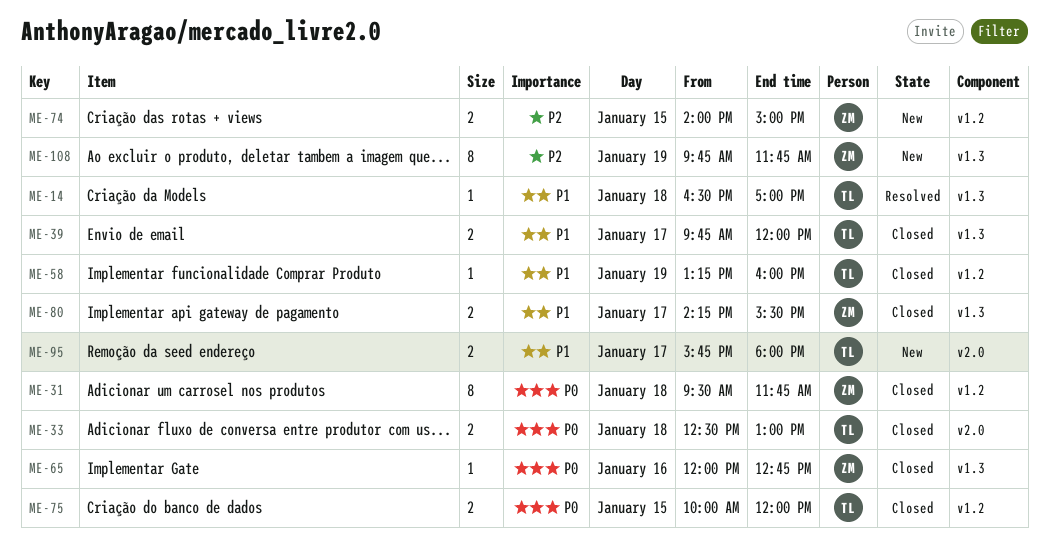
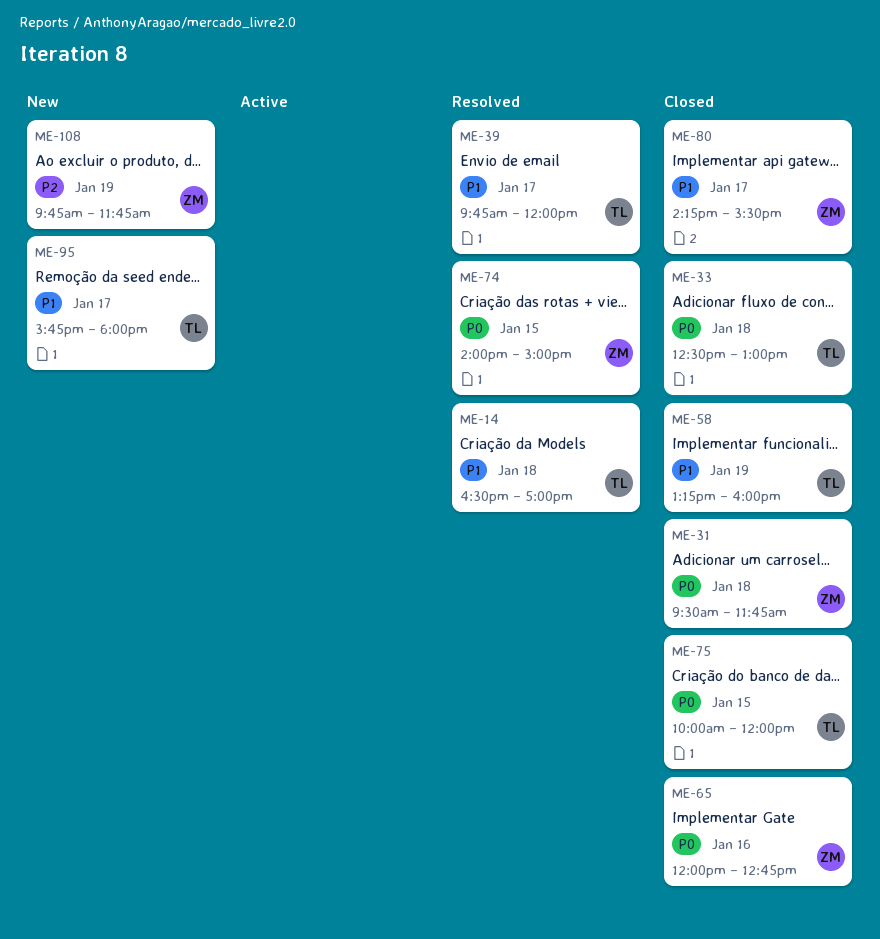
ME-39, status: Closed -> Resolved
ME-74, status: New -> Resolved
ME-74, priority: P2 -> P0

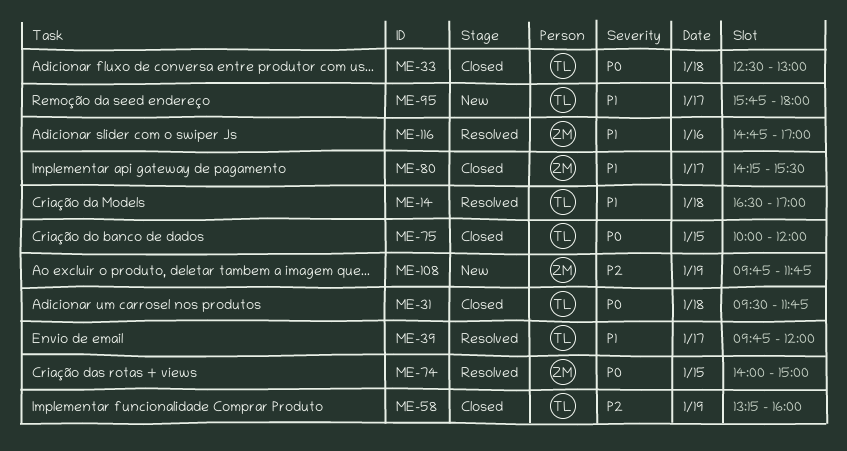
ME-31, owner: ZM -> TL
ME-58, priority: P1 -> P2
ME-65: present -> none
ME-116: none -> present

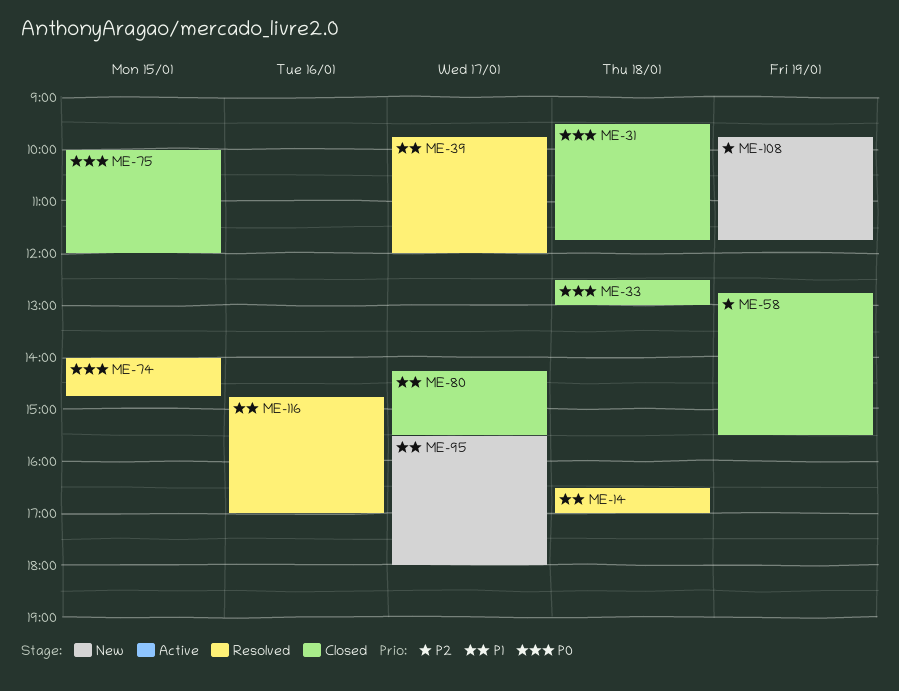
ME-58, begins: 13:15 -> 12:45
ME-58, ends: 16:00 -> 15:30
ME-74, ends: 15:00 -> 14:45
ME-95, begins: 15:45 -> 15:30

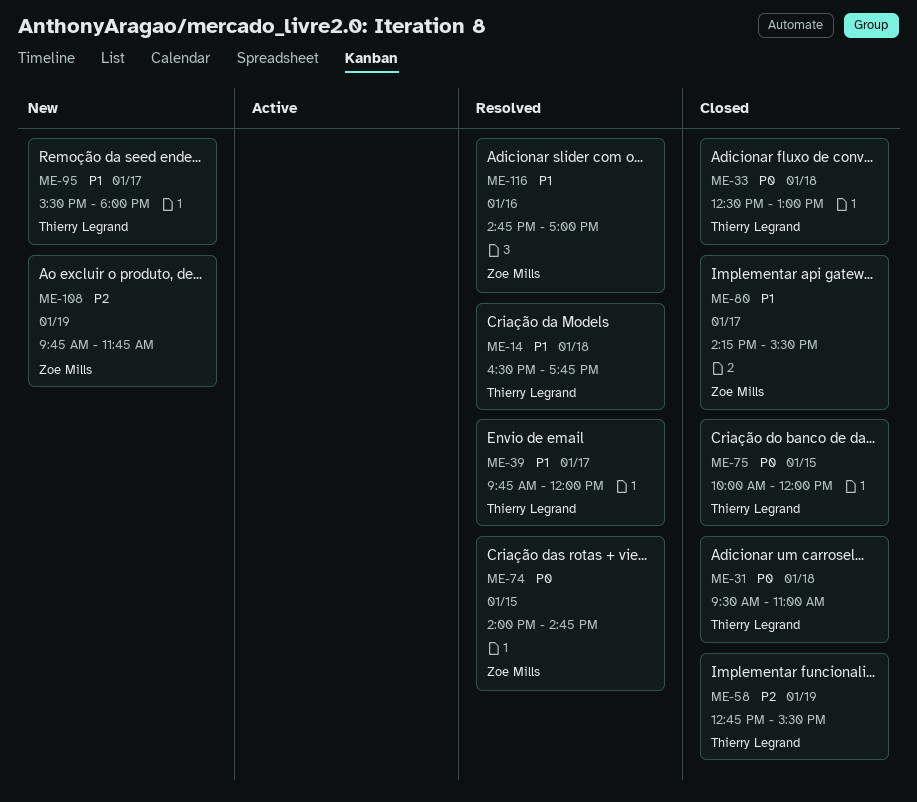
ME-14, ends: 17:00 -> 17:45
ME-31, ends: 11:45 -> 11:00

